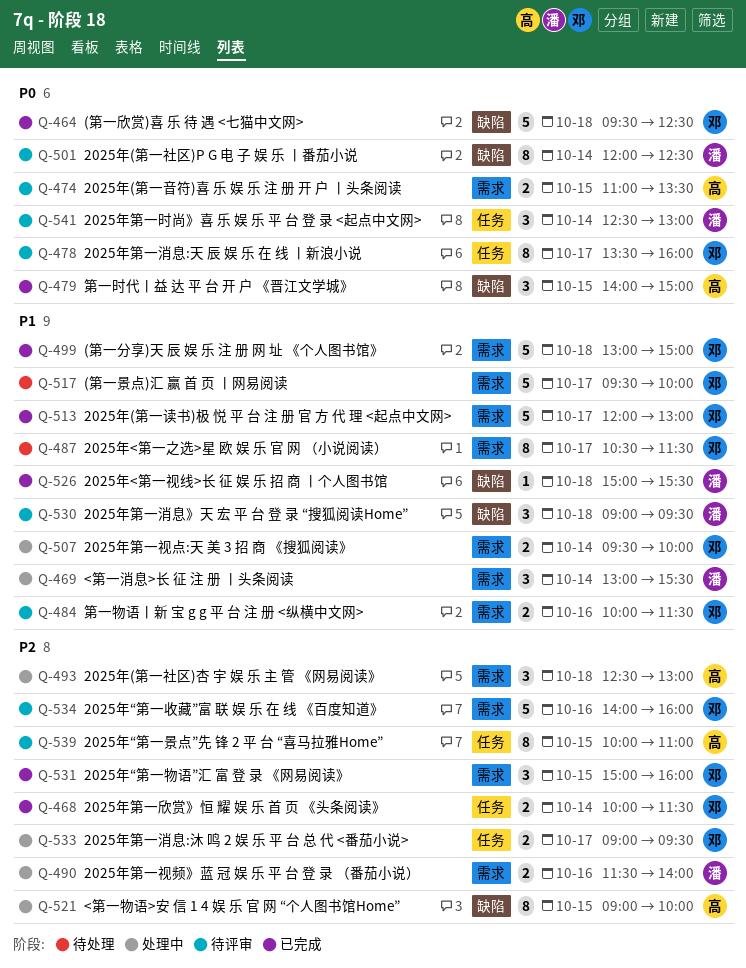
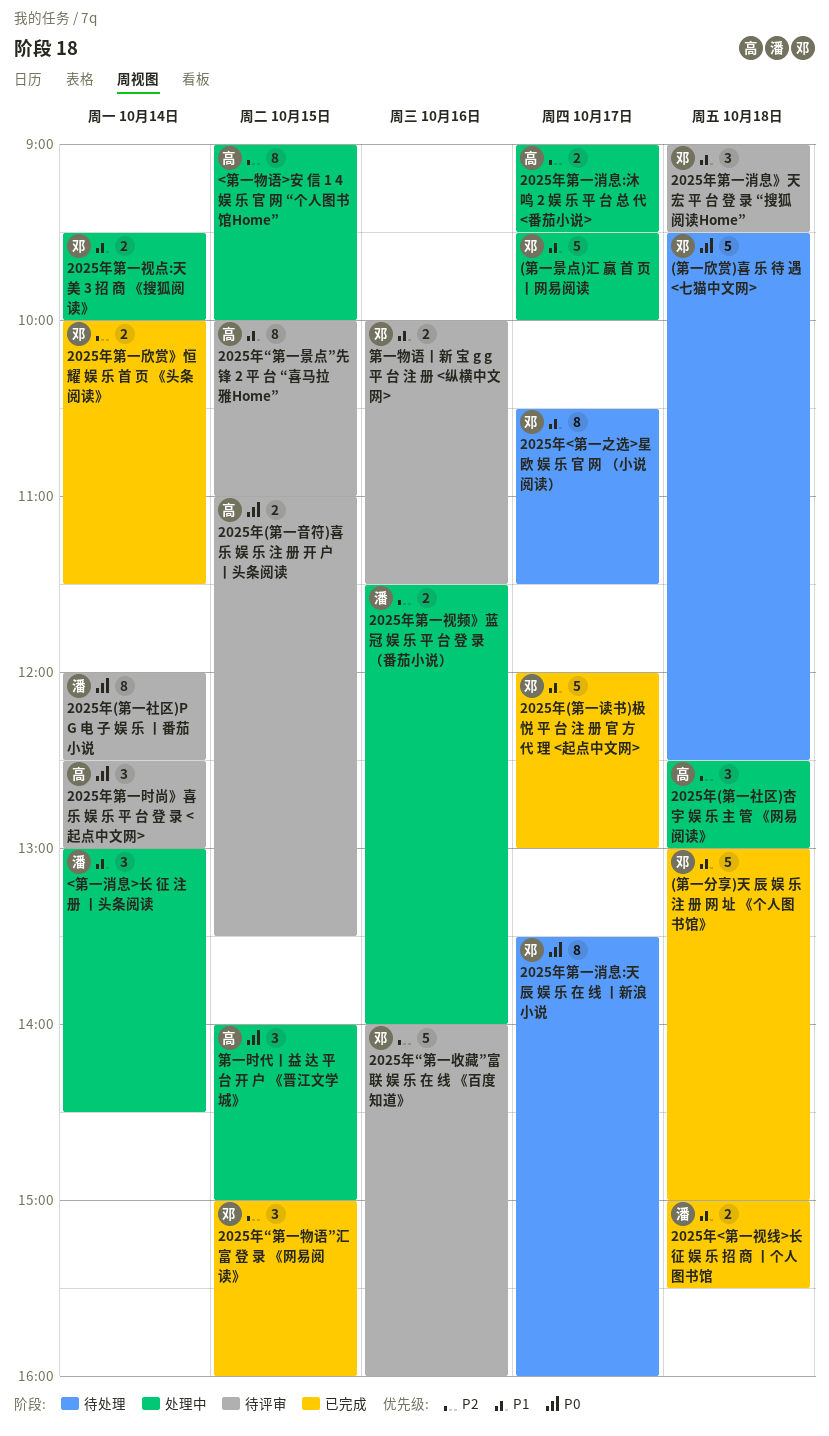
(第一景点)汇 赢 首 页 丨网易阅读, status: 待处理 -> 处理中
(第一欣赏)喜 乐 待 遇 <七猫中文网>, status: 已完成 -> 待处理
2025年<第一视线>长 征 娱 乐 招 商 丨个人图书馆, estimate: 1 -> 2
2025年“第一景点”先 锋 2 平 台 “喜马拉雅Home”, priority: P2 -> P1
2025年第一时尚》喜 乐 娱 乐 平 台 登 录 <起点中文网>, owner: 潘 -> 高
2025年第一消息:天 辰 娱 乐 在 线 丨新浪小说, status: 待评审 -> 待处理
2025年第一消息:沐 鸣 2 娱 乐 平 台 总 代 <番茄小说>, owner: 邓 -> 高
2025年第一消息》天 宏 平 台 登 录 “搜狐阅读Home”, owner: 潘 -> 邓
<第一消息>长 征 注 册 丨头条阅读, ends: 15:30 -> 14:30
第一时代丨益 达 平 台 开 户 《晋江文学城》, status: 已完成 -> 处理中

